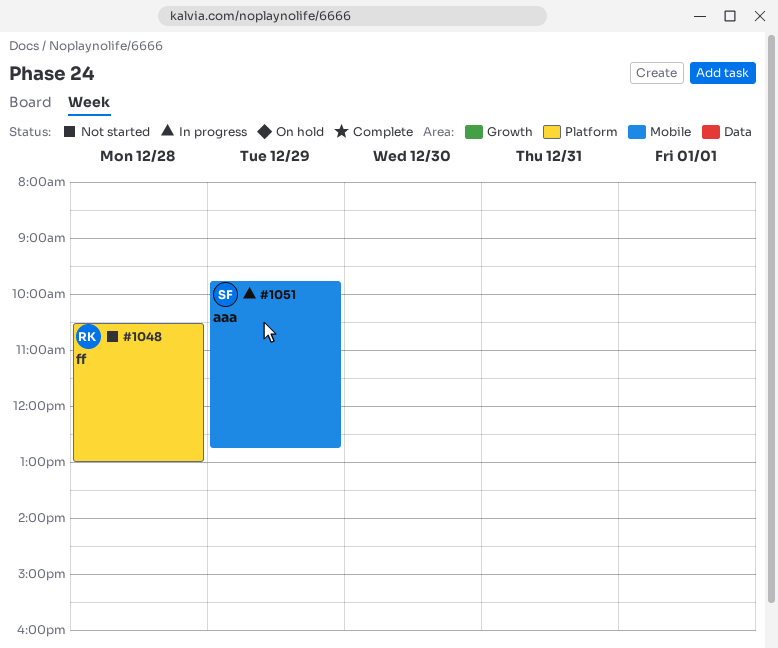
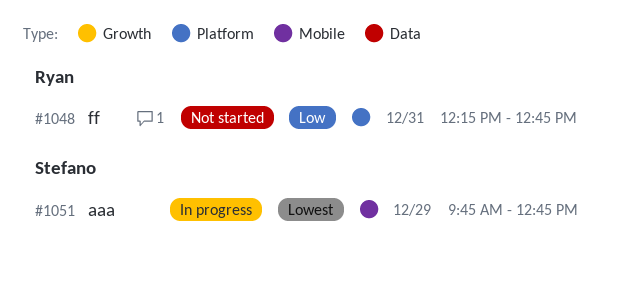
#1048, day: Dec 28 -> Dec 31
#1048, begins: 10:30 -> 12:15
#1048, ends: 13:00 -> 12:45

